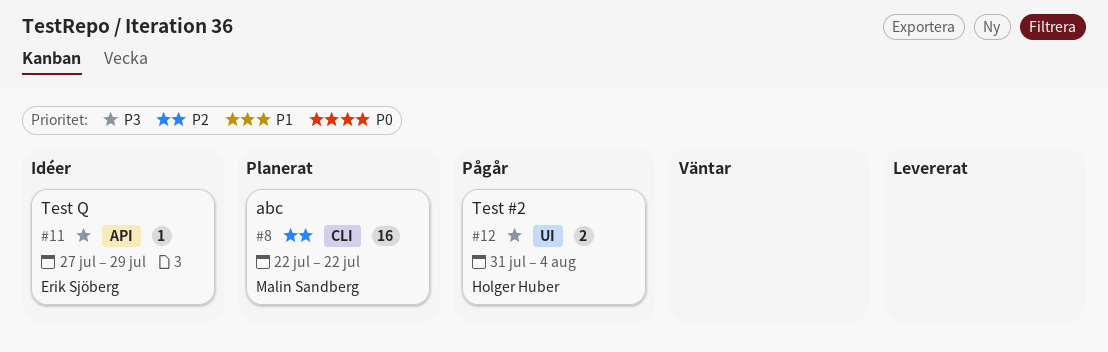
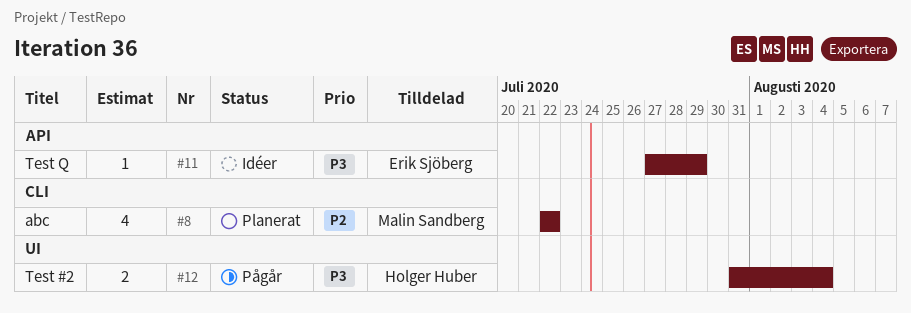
#8, estimate: 16 -> 4

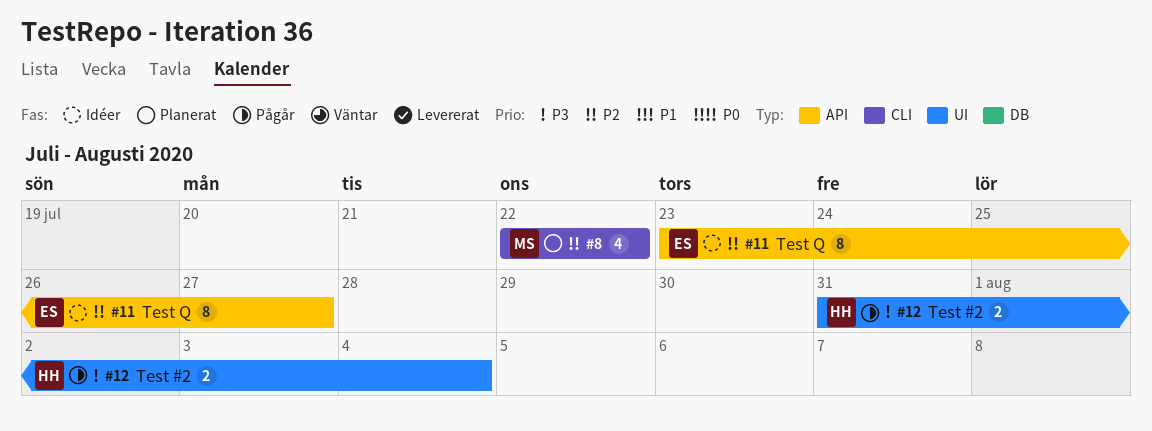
#11, priority: P3 -> P2
#11, estimate: 1 -> 8
#11, start: Jul 27 -> Jul 23
#11, due: Jul 29 -> Jul 27

